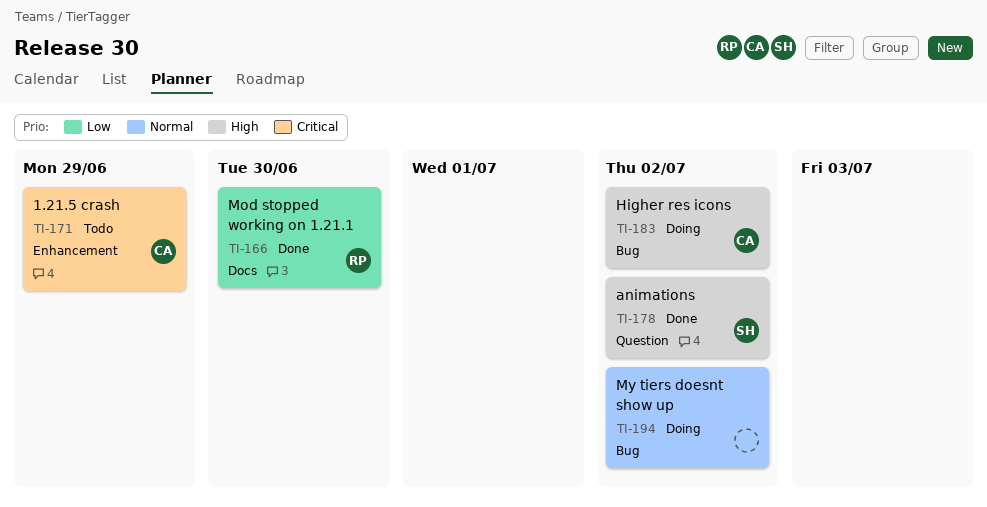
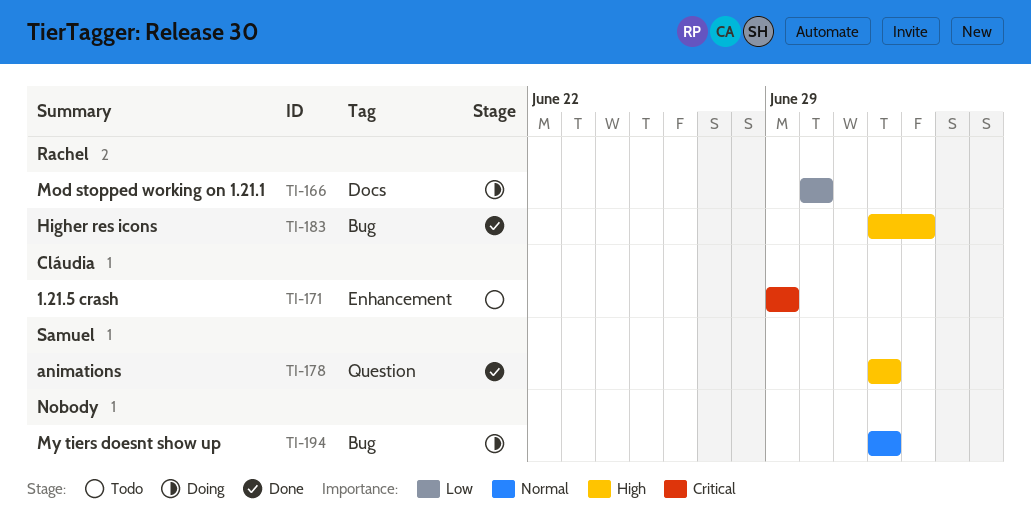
TI-166, status: Done -> Doing
TI-183, status: Doing -> Done
TI-183, owner: Cláudia -> Rachel
TI-183, due: Jul 2 -> Jul 3

